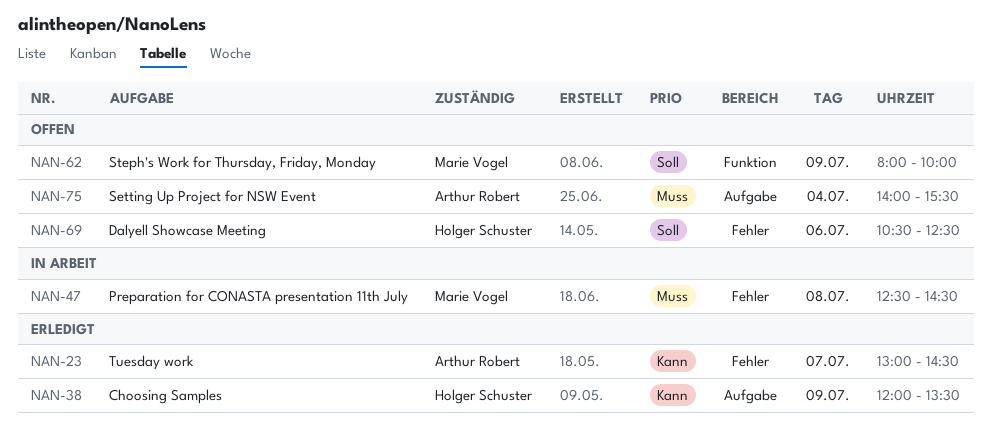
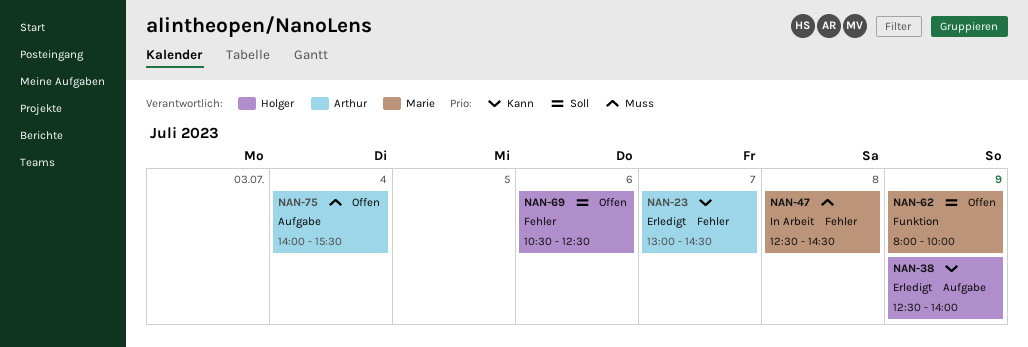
NAN-38, begins: 12:00 -> 12:30
NAN-38, ends: 13:30 -> 14:00

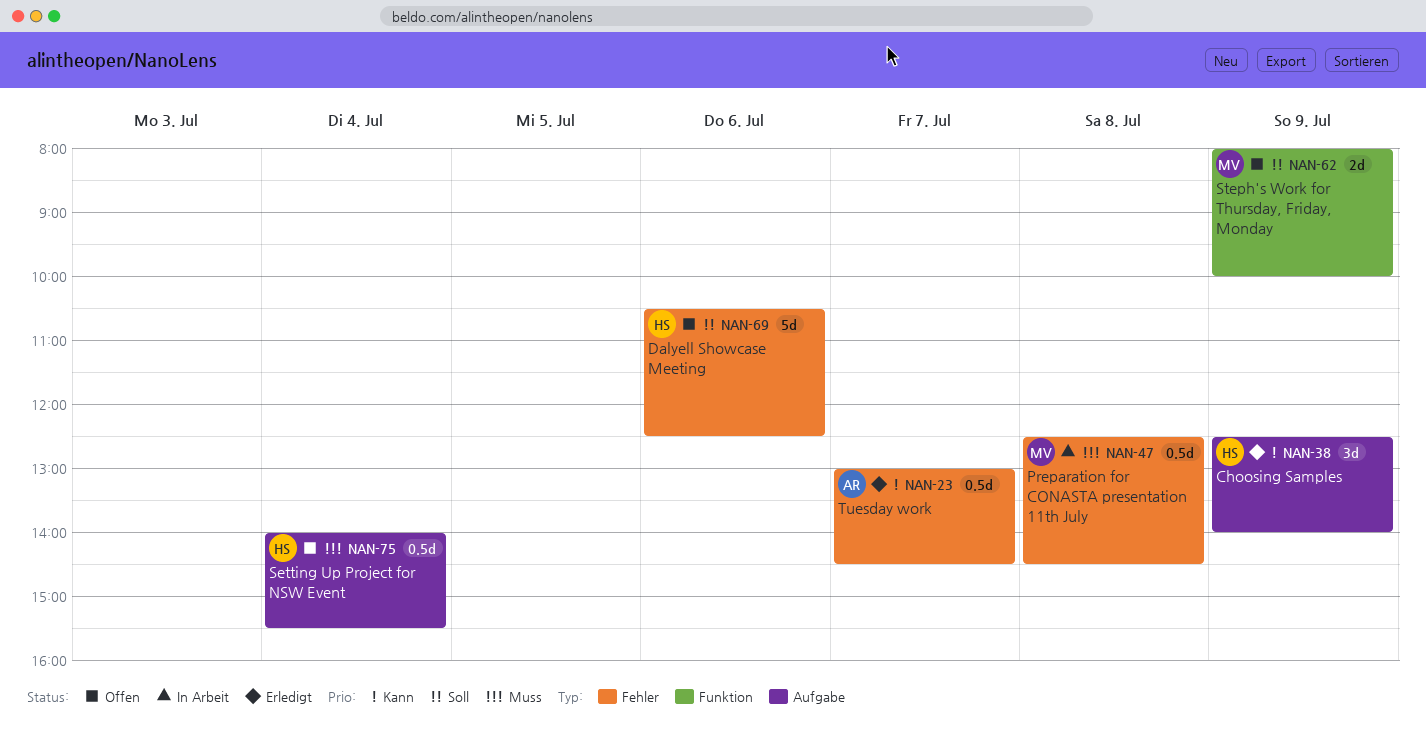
NAN-75, owner: Arthur -> Holger

